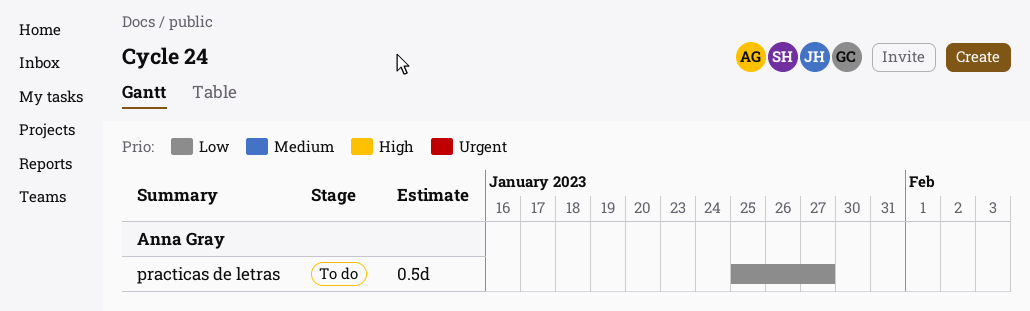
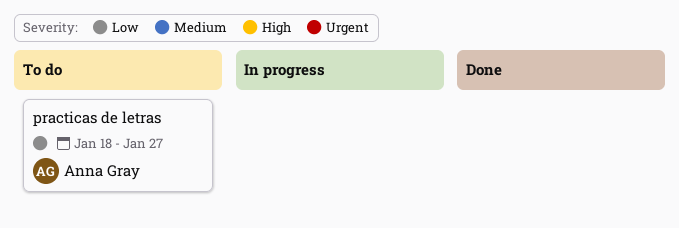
practicas de letras, start: Jan 25 -> Jan 18

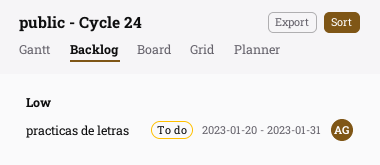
practicas de letras, start: Jan 18 -> Jan 20
practicas de letras, due: Jan 27 -> Jan 31

